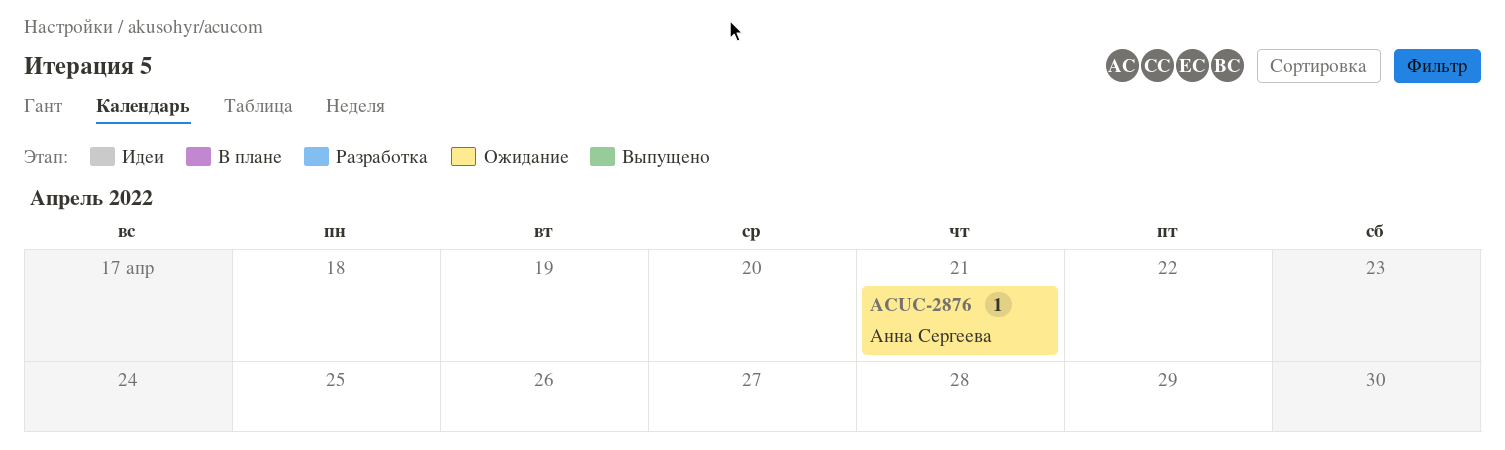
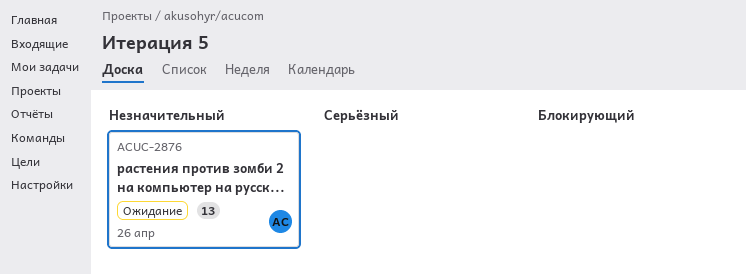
ACUC-2876, estimate: 1 -> 13
ACUC-2876, due: Apr 21 -> Apr 26

